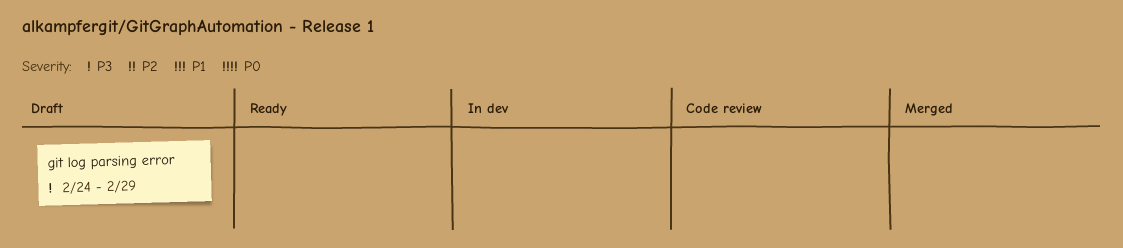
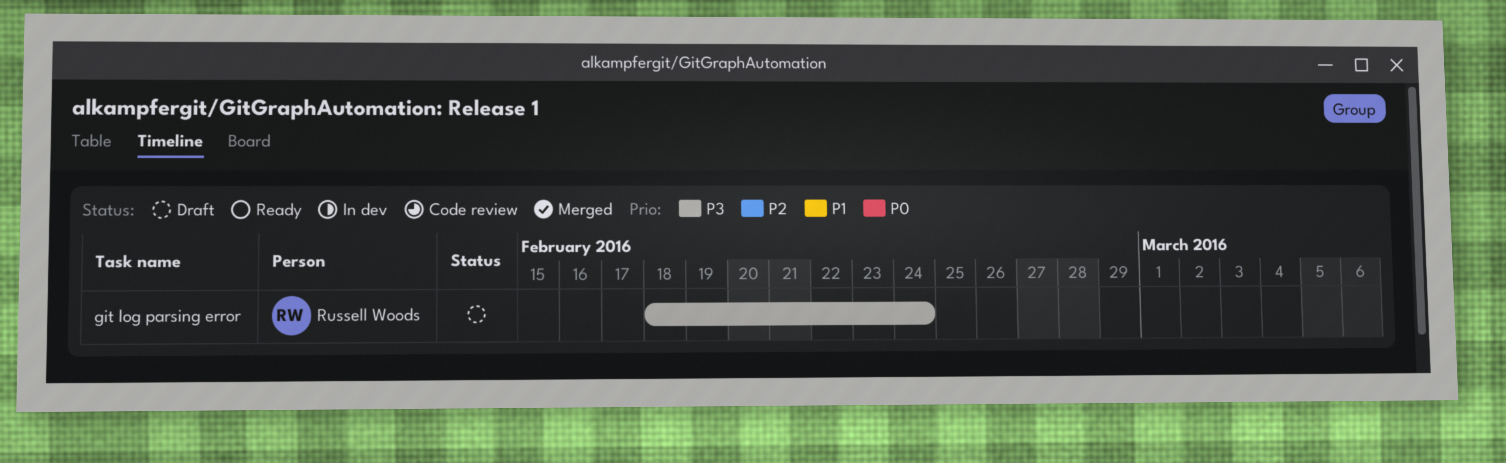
git log parsing error, start: Feb 24 -> Feb 18
git log parsing error, due: Feb 29 -> Feb 24

